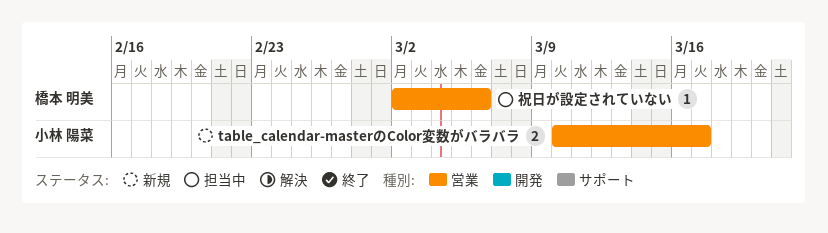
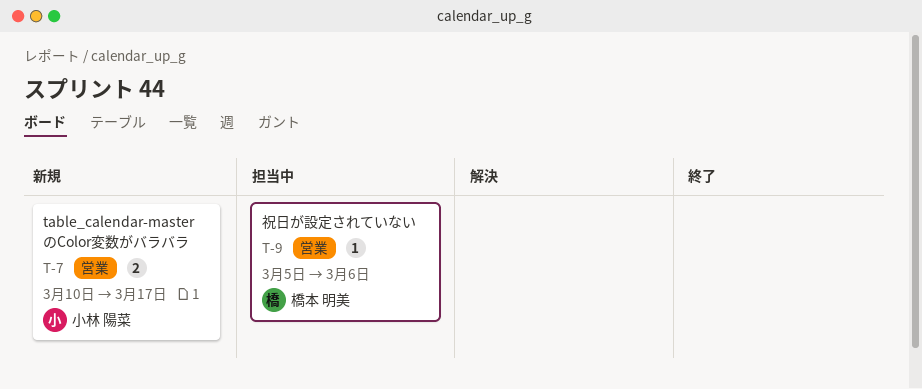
祝日が設定されていない, start: Mar 2 -> Mar 5

